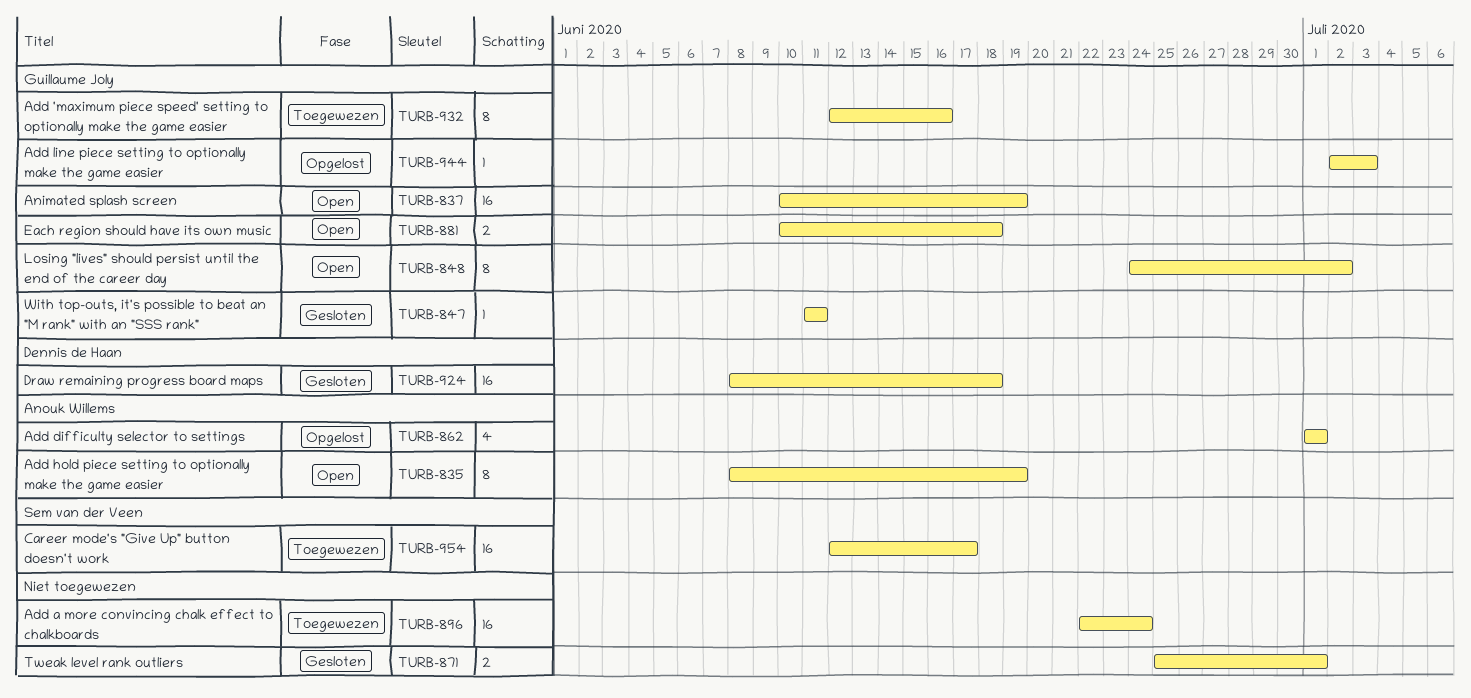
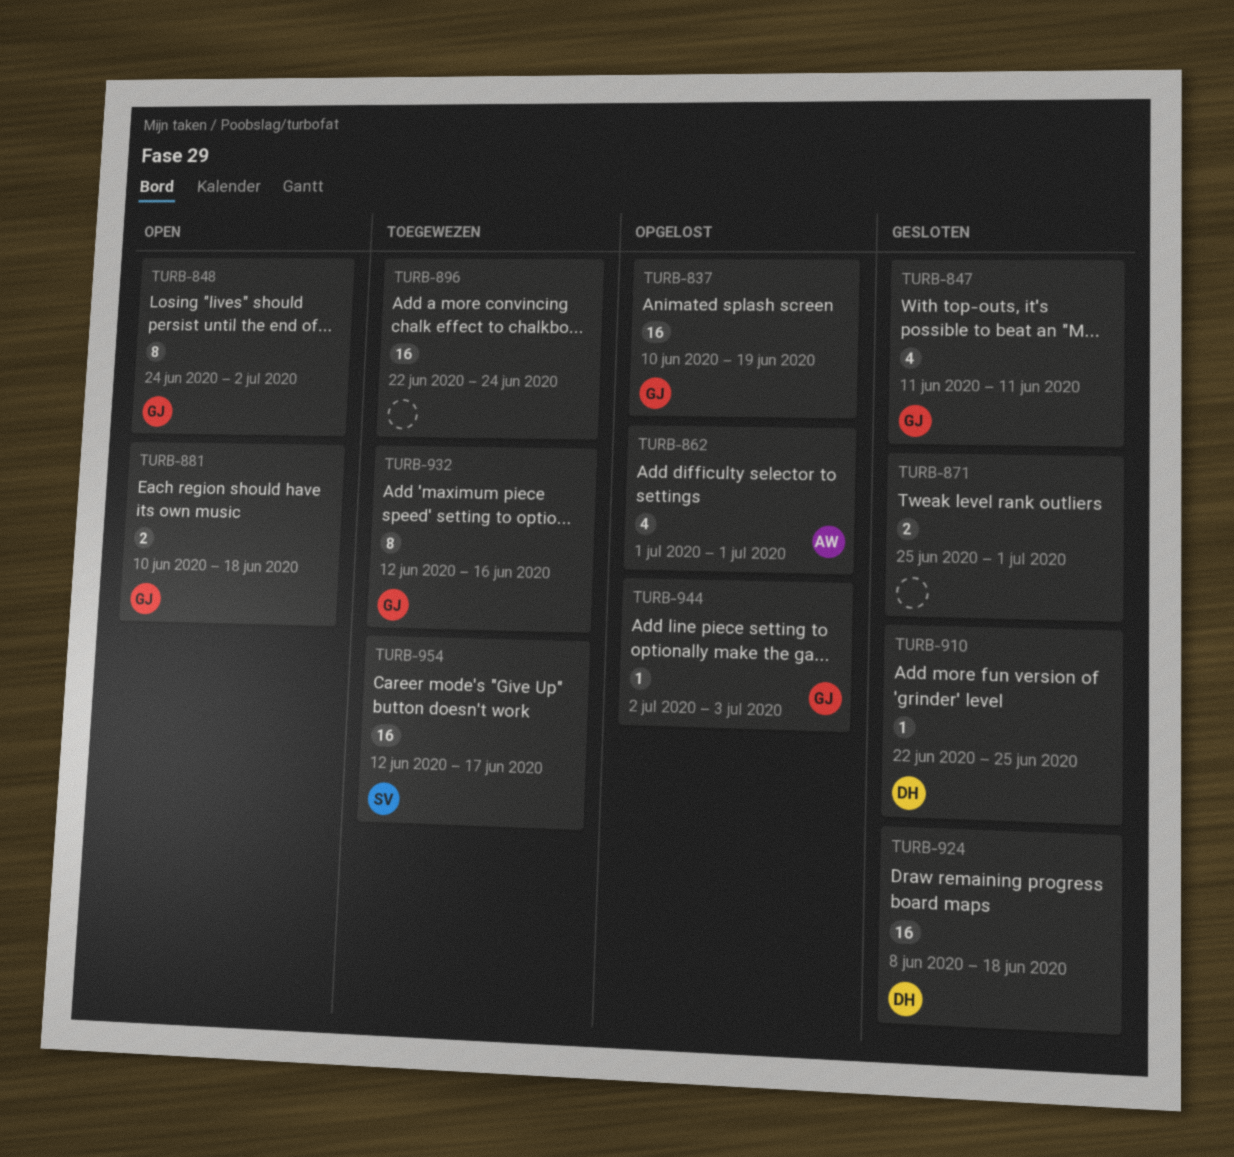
TURB-835: present -> none
TURB-837, status: Open -> Opgelost
TURB-847, estimate: 1 -> 4
TURB-910: none -> present

